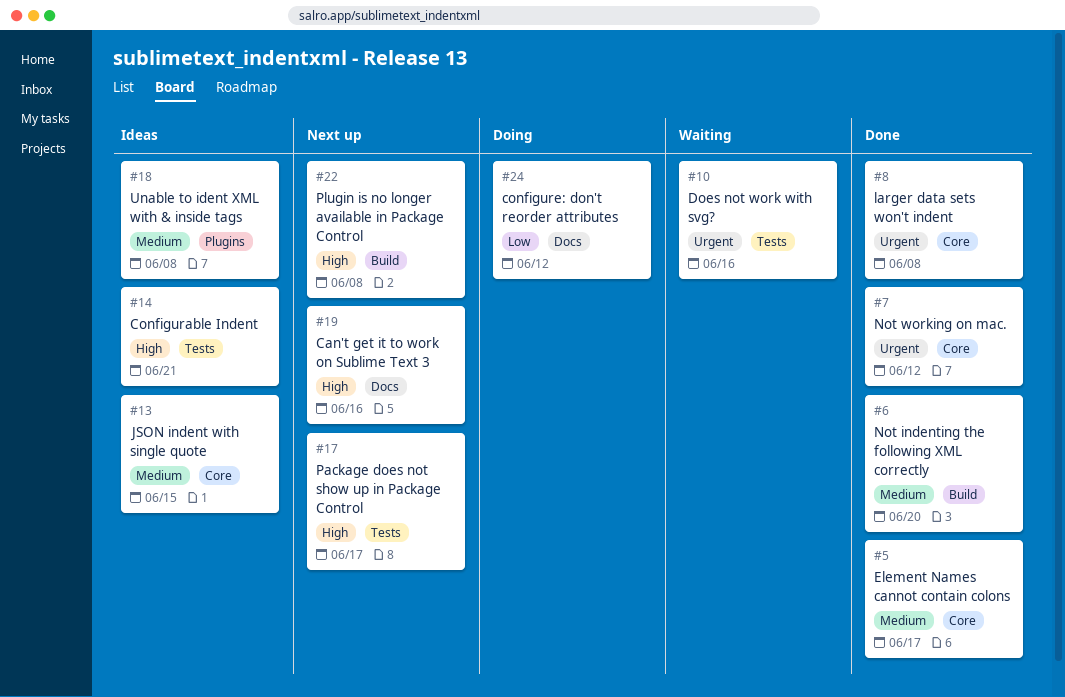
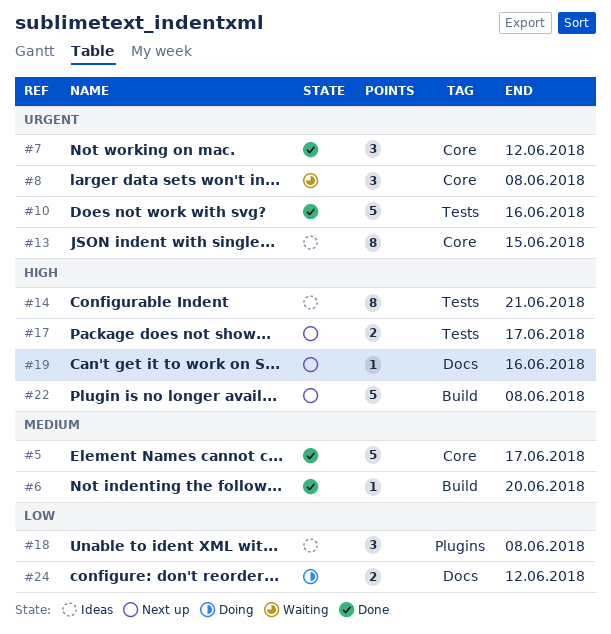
#8, status: Done -> Waiting
#10, status: Waiting -> Done
#13, priority: Medium -> Urgent
#18, priority: Medium -> Low

